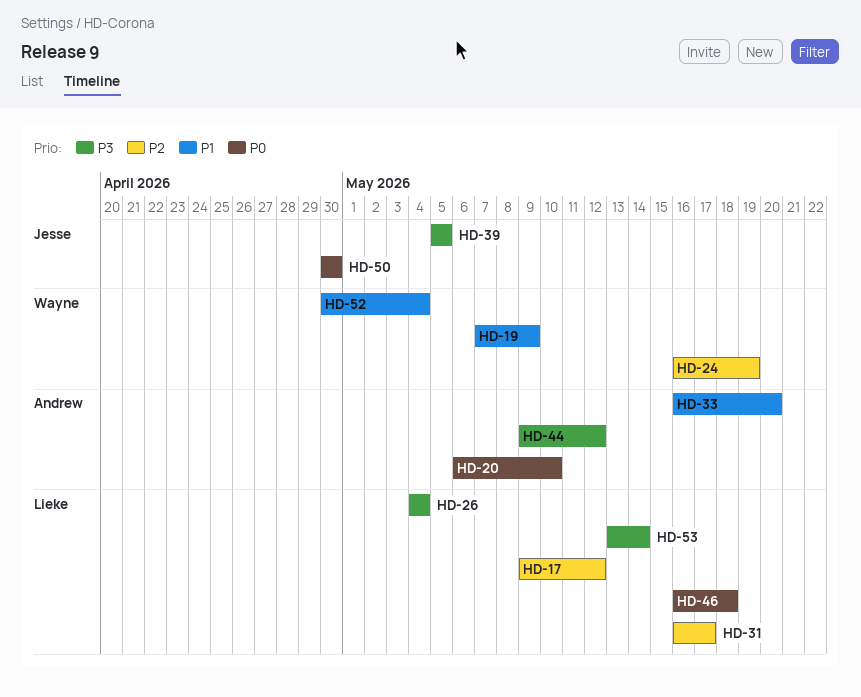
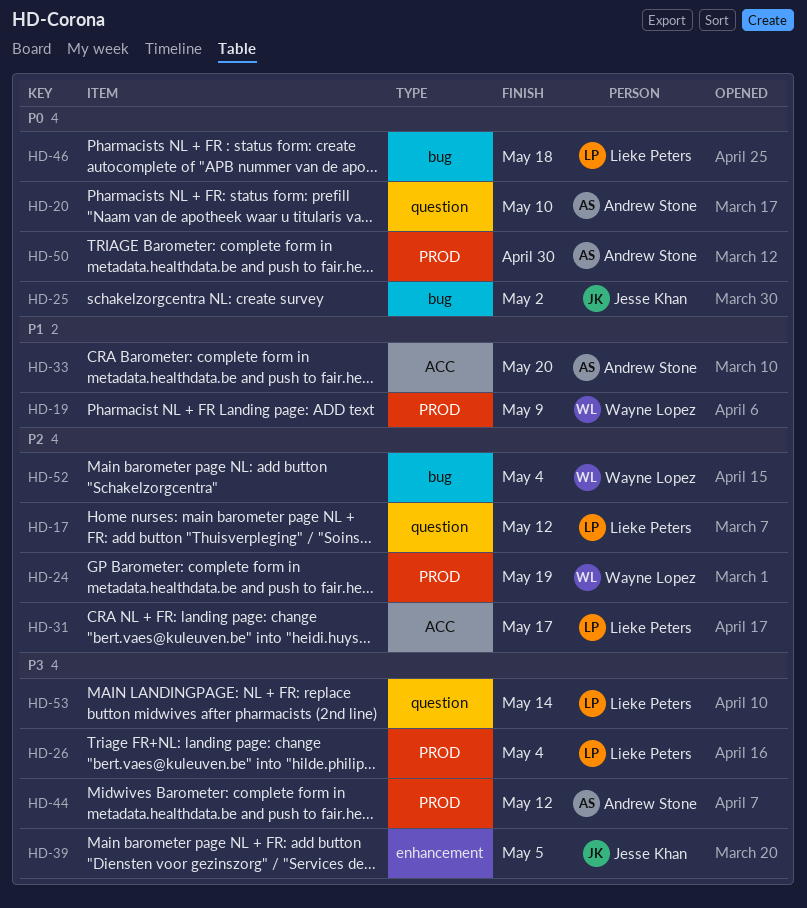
HD-25: none -> present
HD-50, owner: Jesse Khan -> Andrew Stone
HD-52, priority: P1 -> P2

